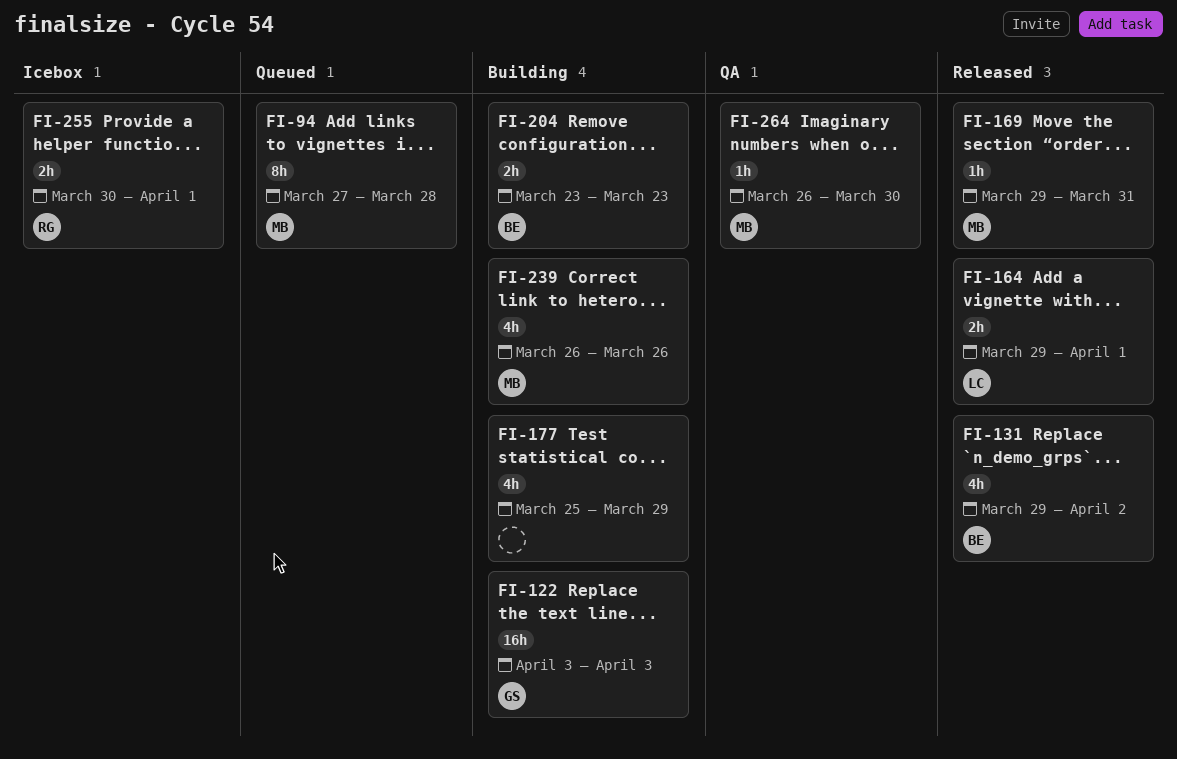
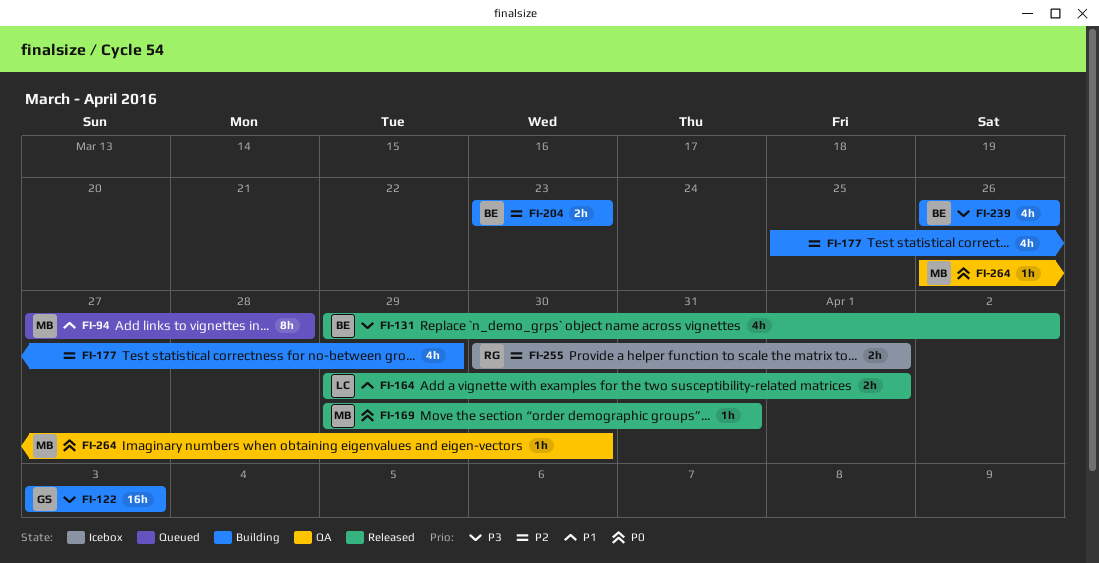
FI-239, owner: MB -> BE

